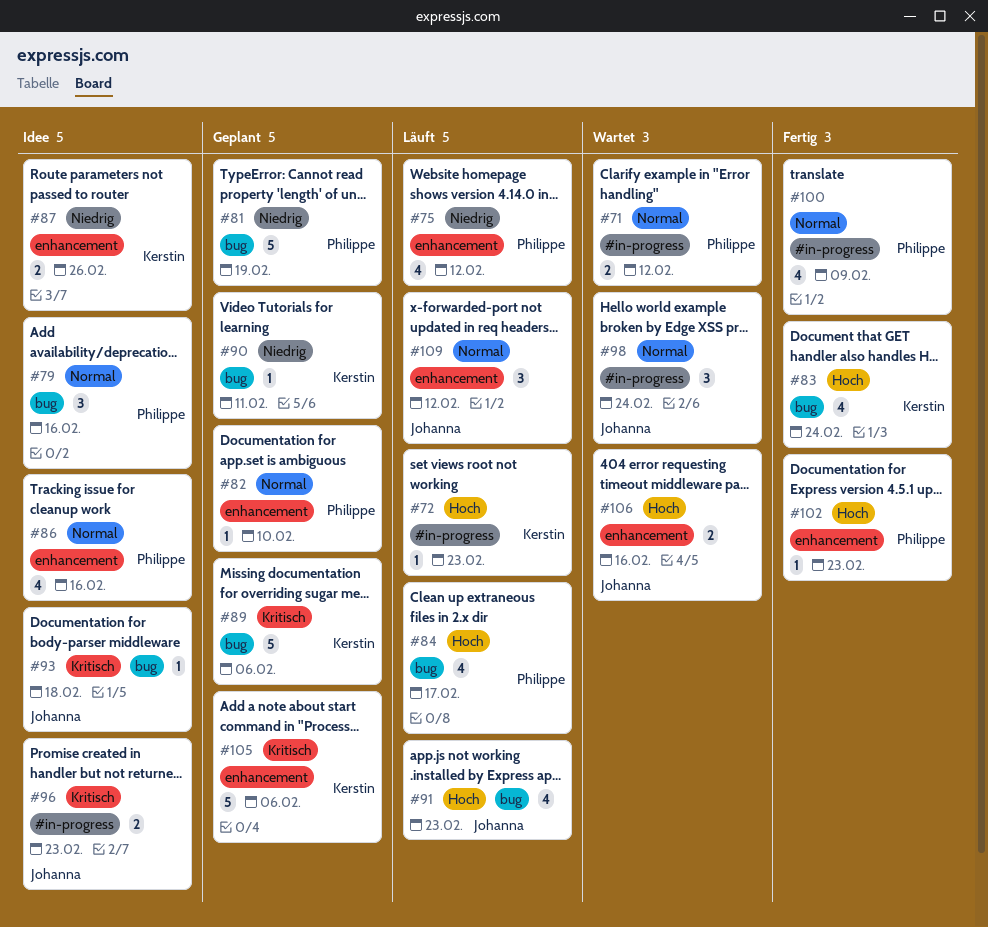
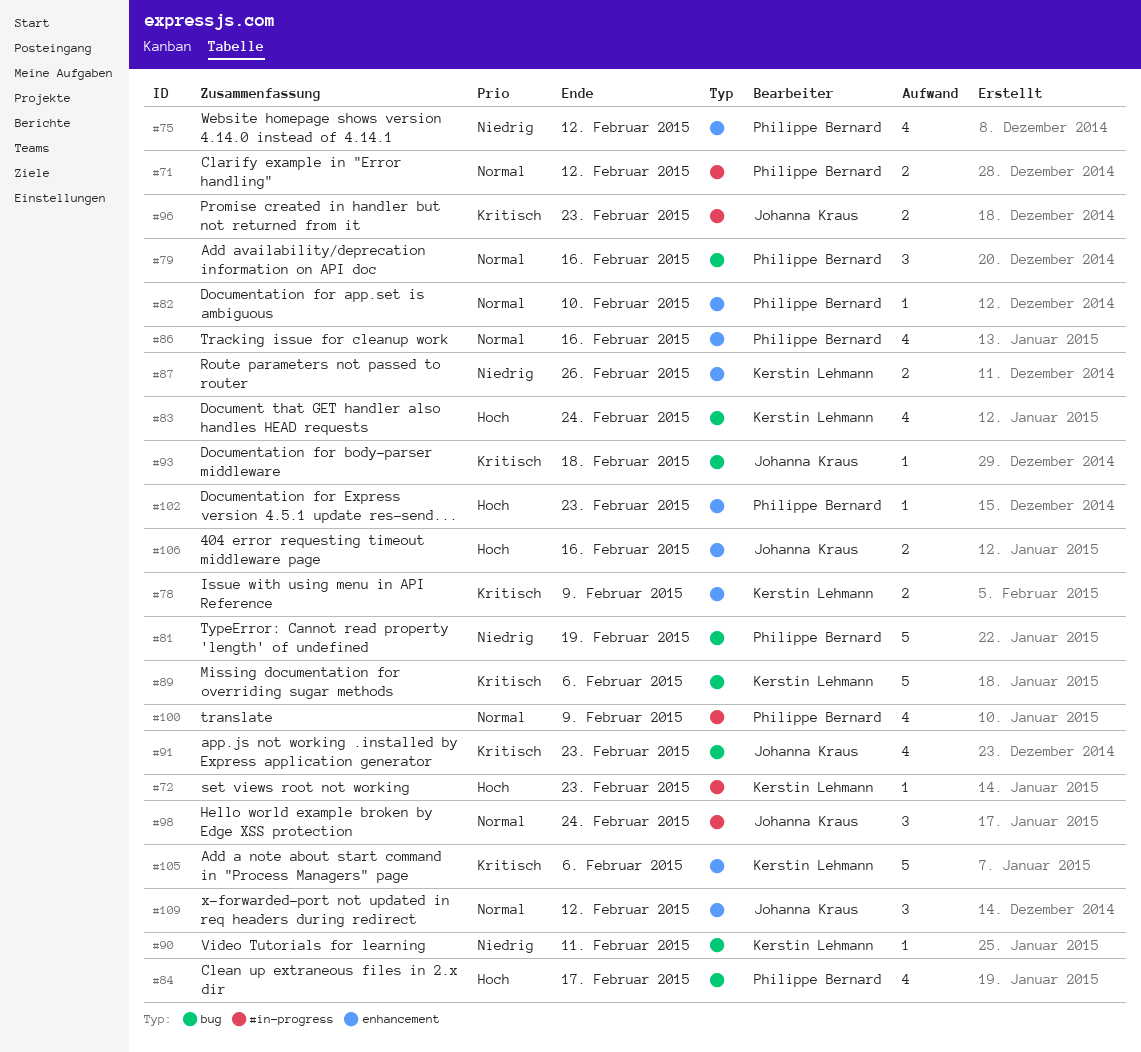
#78: none -> present
#91, priority: Hoch -> Kritisch

